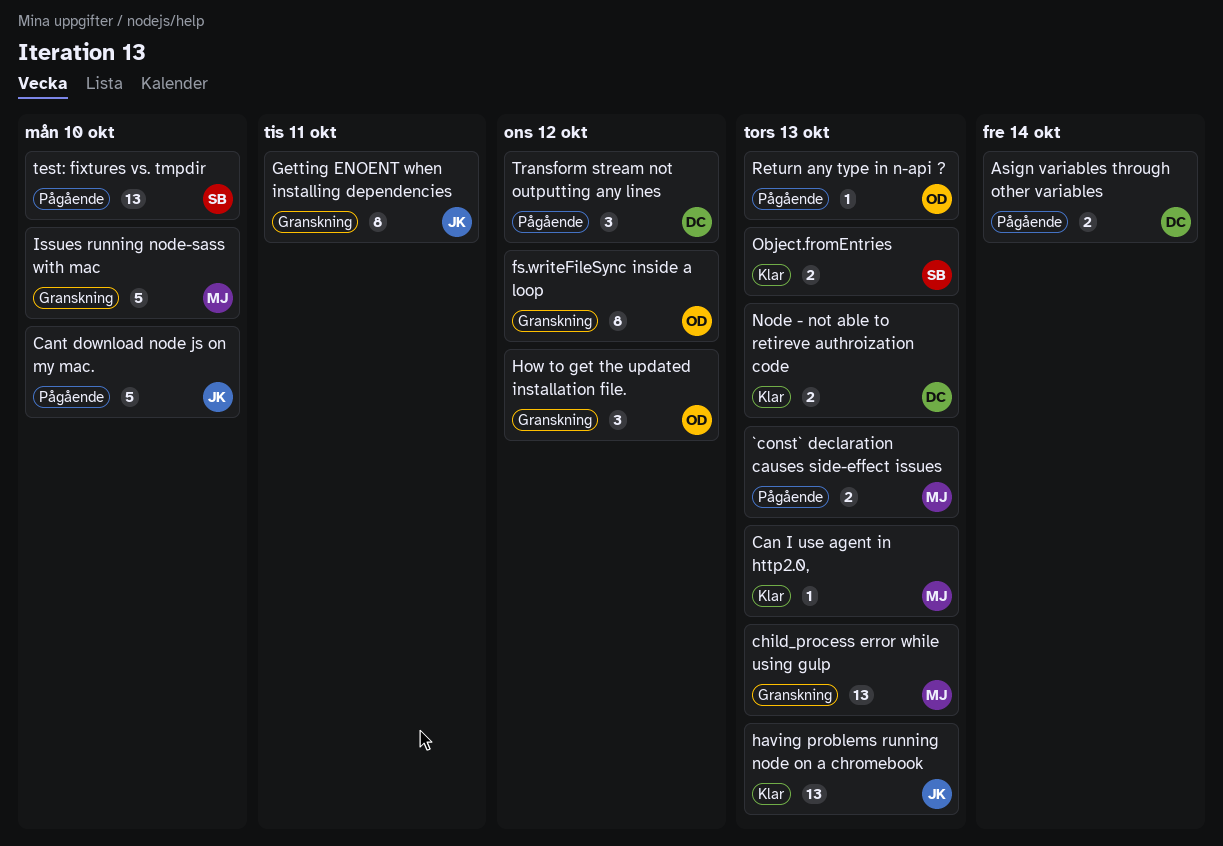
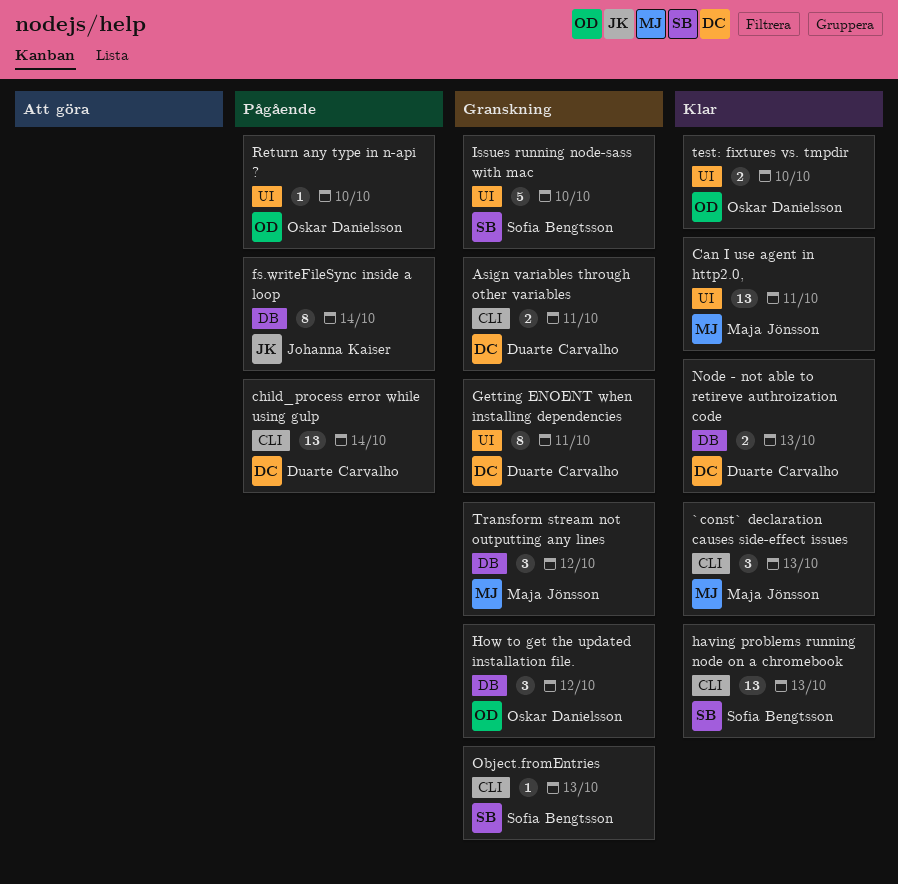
`const` declaration causes side-effect issues, status: Pågående -> Klar
`const` declaration causes side-effect issues, estimate: 2 -> 3
Asign variables through other variables, status: Pågående -> Granskning
Asign variables through other variables, due: Oct 14 -> Oct 11
Can I use agent in http2.0,, estimate: 1 -> 13
Can I use agent in http2.0,, due: Oct 13 -> Oct 11
Cant download node js on my mac.: present -> none
child_process error while using gulp, status: Granskning -> Pågående
child_process error while using gulp, owner: Maja Jönsson -> Duarte Carvalho
child_process error while using gulp, due: Oct 13 -> Oct 14
fs.writeFileSync inside a loop, status: Granskning -> Pågående
fs.writeFileSync inside a loop, owner: Oskar Danielsson -> Johanna Kaiser
fs.writeFileSync inside a loop, due: Oct 12 -> Oct 14
Getting ENOENT when installing dependencies, owner: Johanna Kaiser -> Duarte Carvalho
having problems running node on a chromebook, owner: Johanna Kaiser -> Sofia Bengtsson
Issues running node-sass with mac, owner: Maja Jönsson -> Sofia Bengtsson
Object.fromEntries, status: Klar -> Granskning
Object.fromEntries, estimate: 2 -> 1
Return any type in n-api ?, due: Oct 13 -> Oct 10
test: fixtures vs. tmpdir, status: Pågående -> Klar
test: fixtures vs. tmpdir, owner: Sofia Bengtsson -> Oskar Danielsson
test: fixtures vs. tmpdir, estimate: 13 -> 2
Transform stream not outputting any lines, status: Pågående -> Granskning
Transform stream not outputting any lines, owner: Duarte Carvalho -> Maja Jönsson

